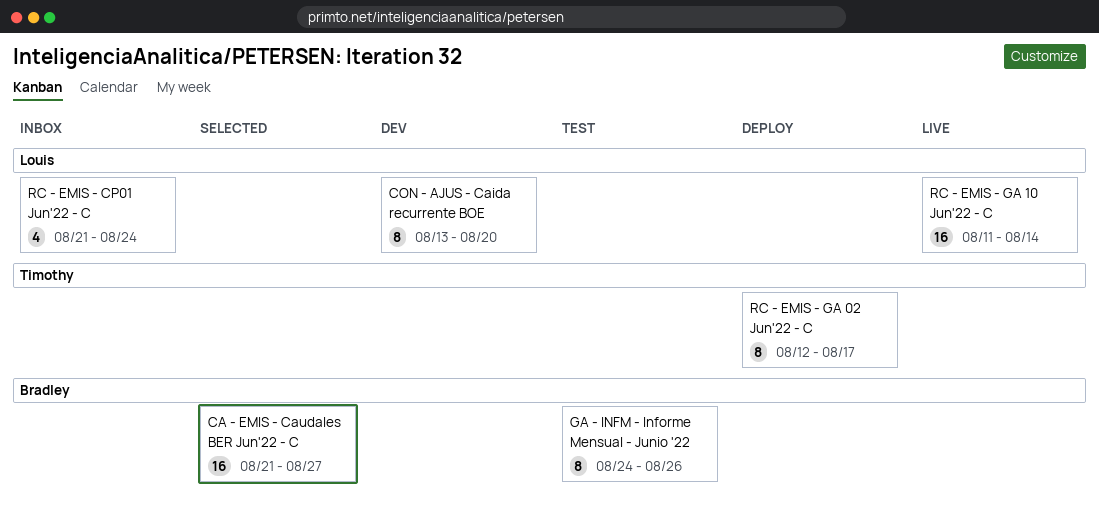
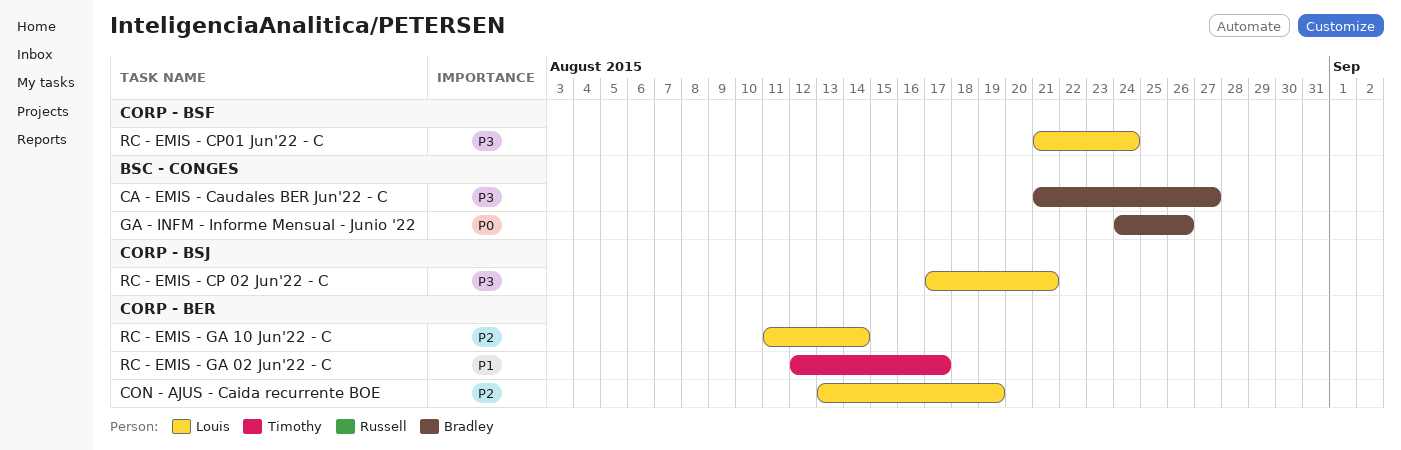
CON - AJUS - Caida recurrente BOE, due: Aug 20 -> Aug 19
RC - EMIS - CP 02 Jun'22 - C: none -> present

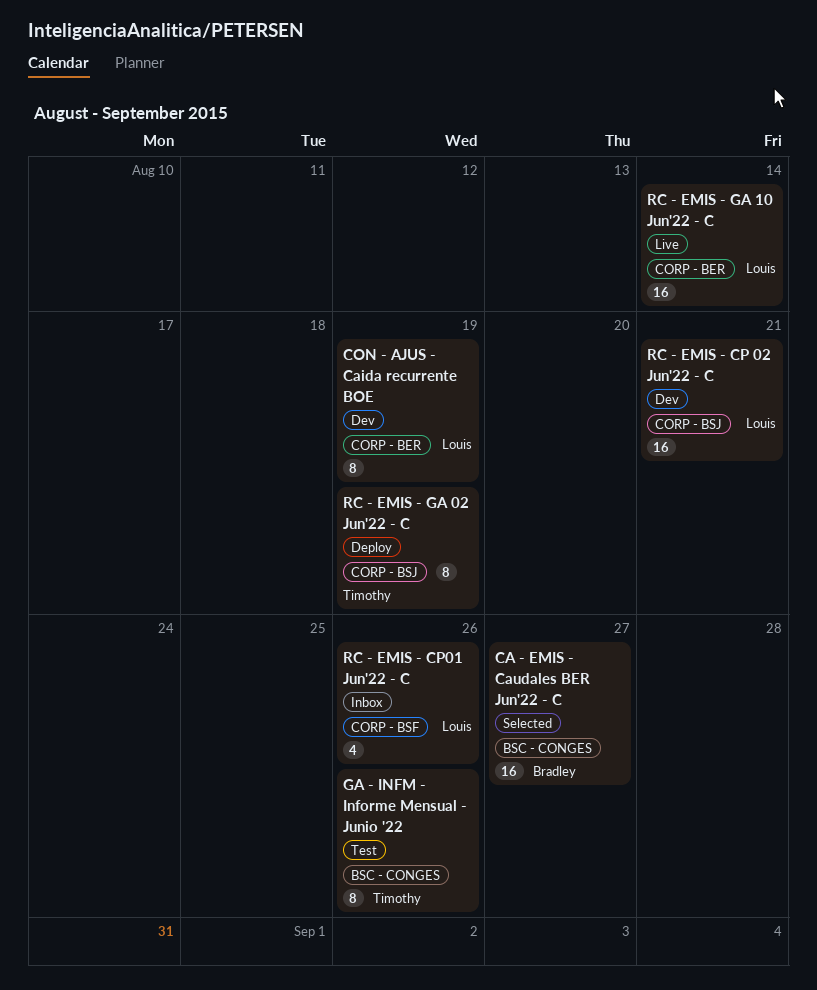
GA - INFM - Informe Mensual - Junio '22, owner: Bradley -> Timothy
RC - EMIS - CP01 Jun'22 - C, due: Aug 24 -> Aug 26
RC - EMIS - GA 02 Jun'22 - C, label: CORP - BER -> CORP - BSJ
RC - EMIS - GA 02 Jun'22 - C, due: Aug 17 -> Aug 19

